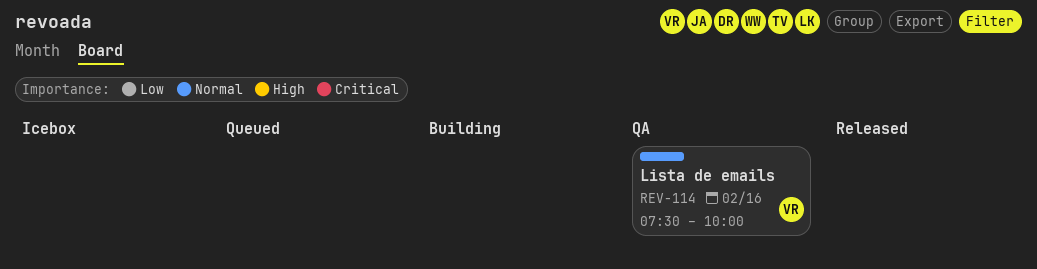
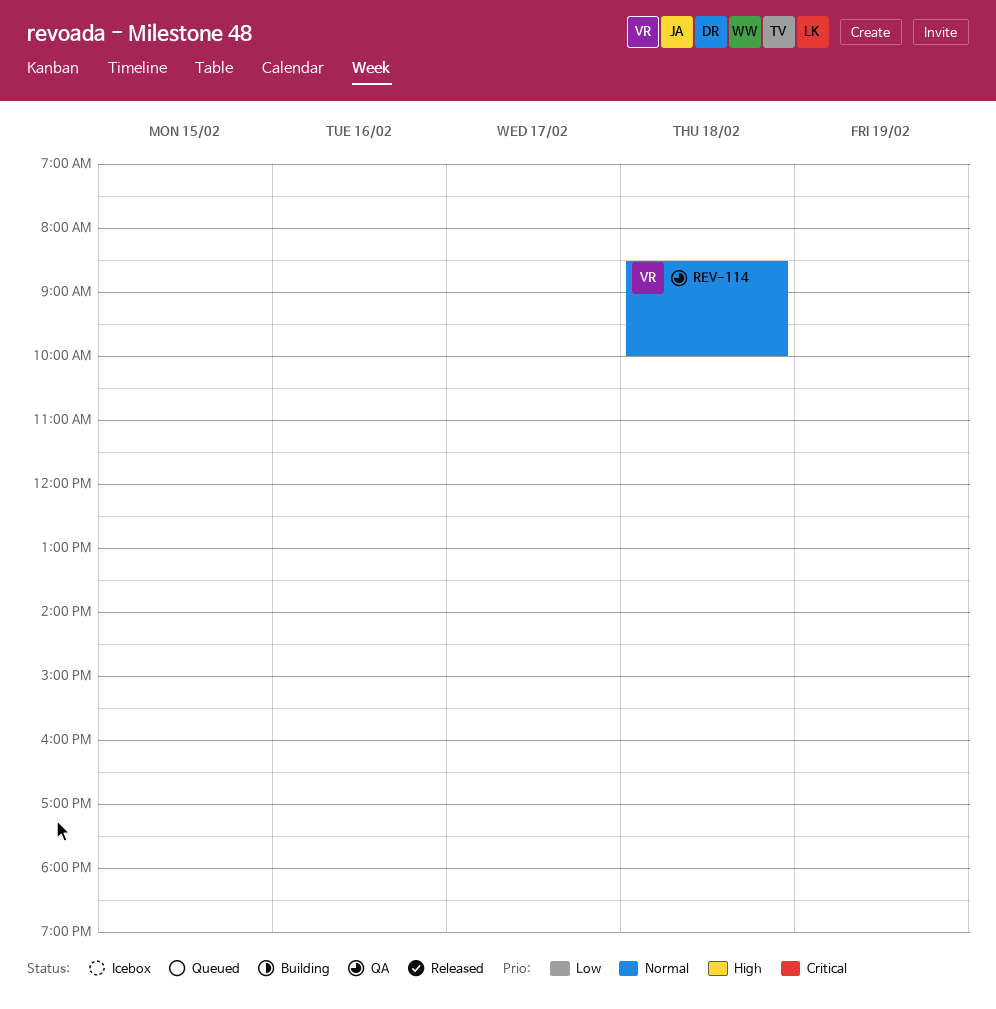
REV-114, day: Feb 16 -> Feb 18
REV-114, begins: 07:30 -> 08:30

